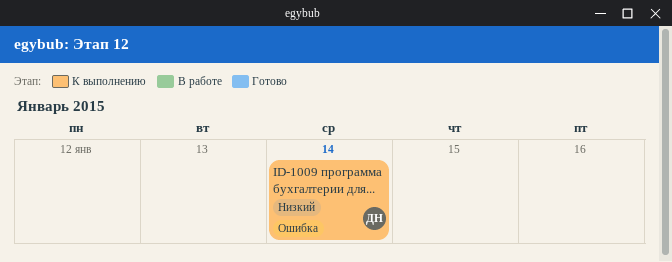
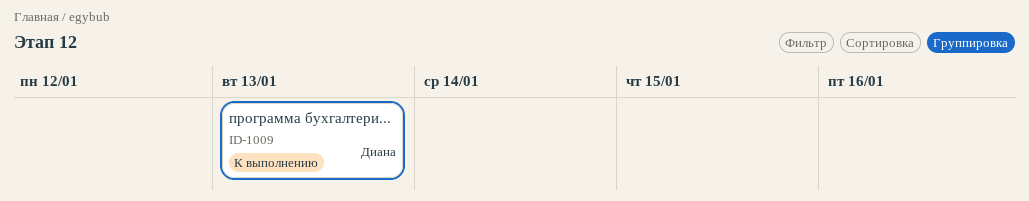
ID-1009, due: Jan 14 -> Jan 13

